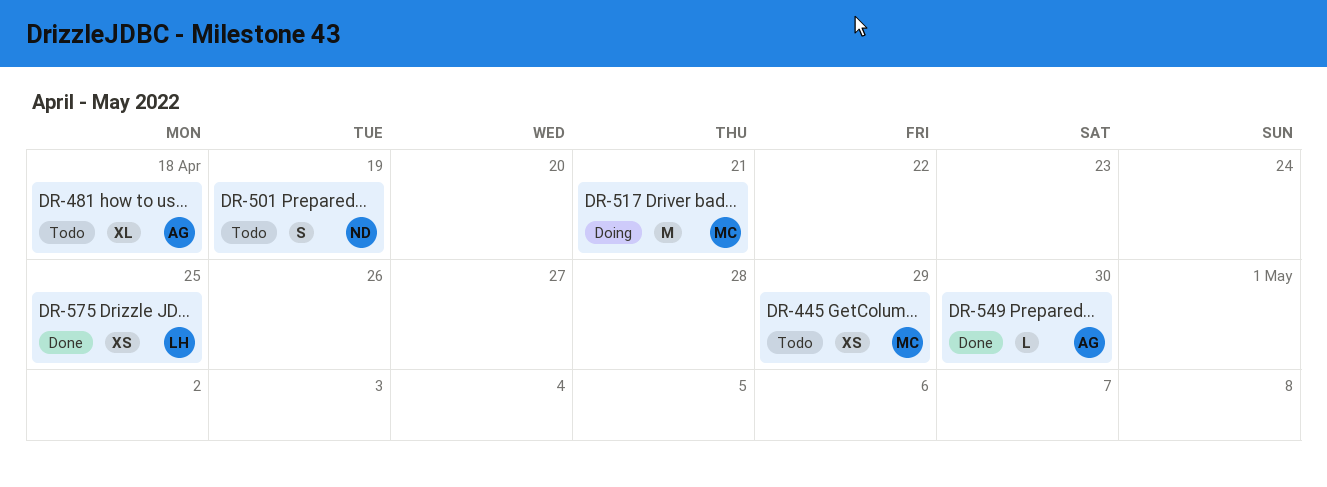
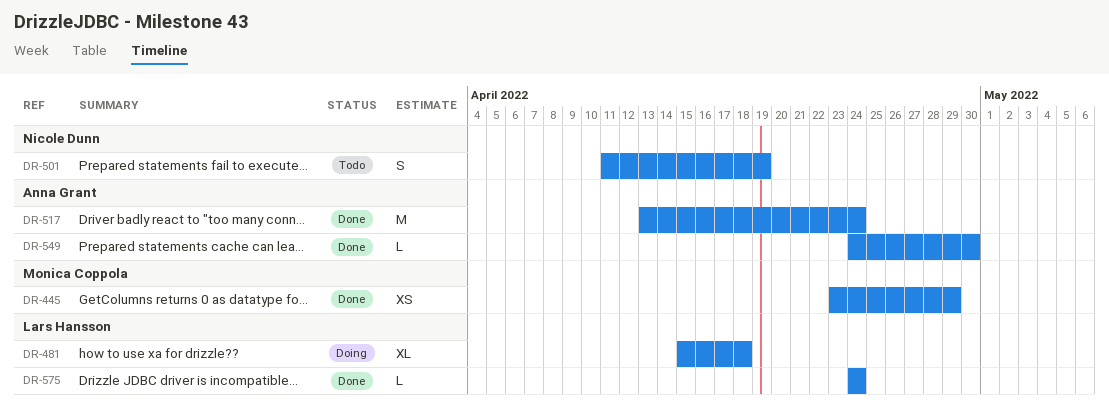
DR-445, status: Todo -> Done
DR-481, status: Todo -> Doing
DR-481, owner: Anna Grant -> Lars Hansson
DR-517, status: Doing -> Done
DR-517, owner: Monica Coppola -> Anna Grant
DR-517, due: Apr 21 -> Apr 24
DR-575, estimate: XS -> L
DR-575, due: Apr 25 -> Apr 24

